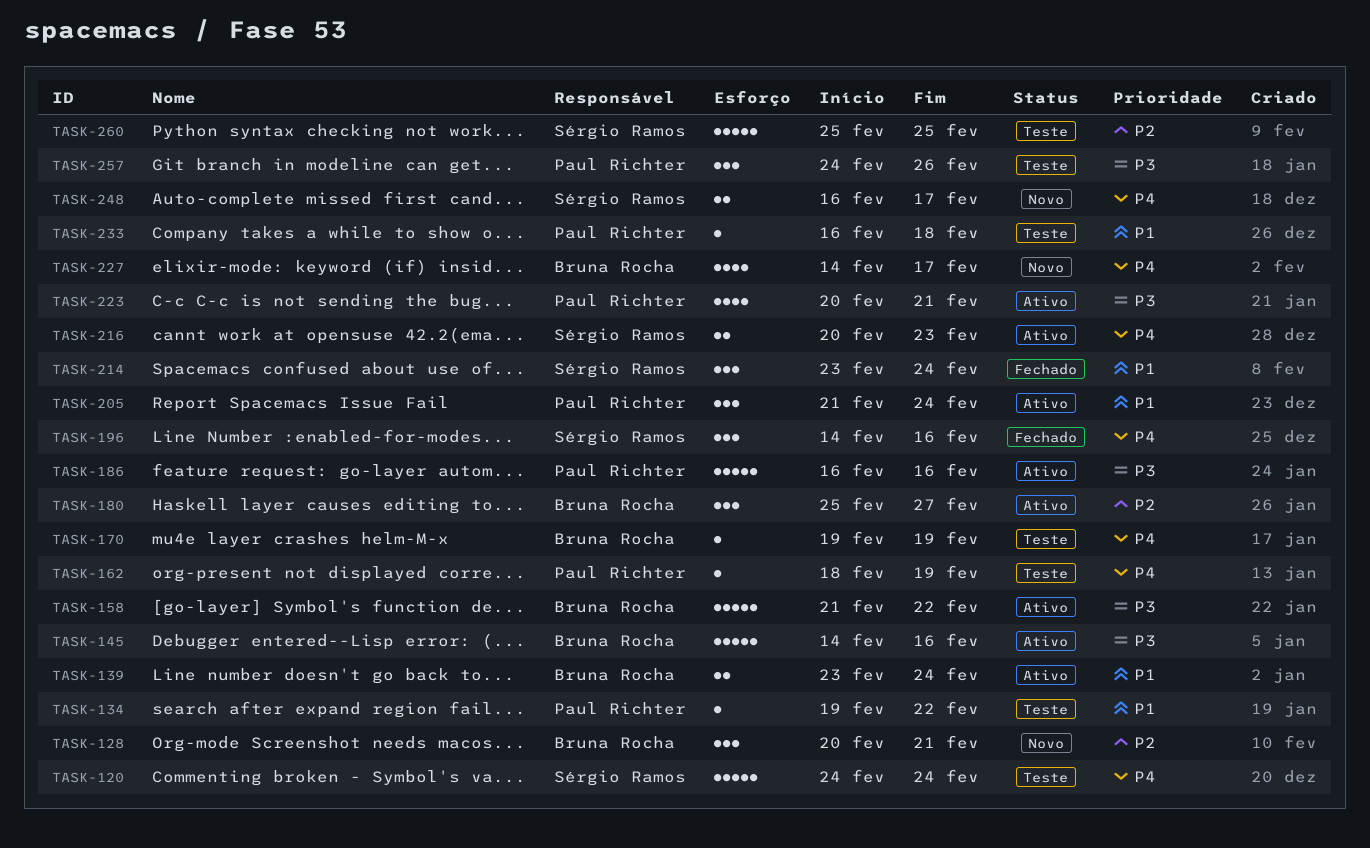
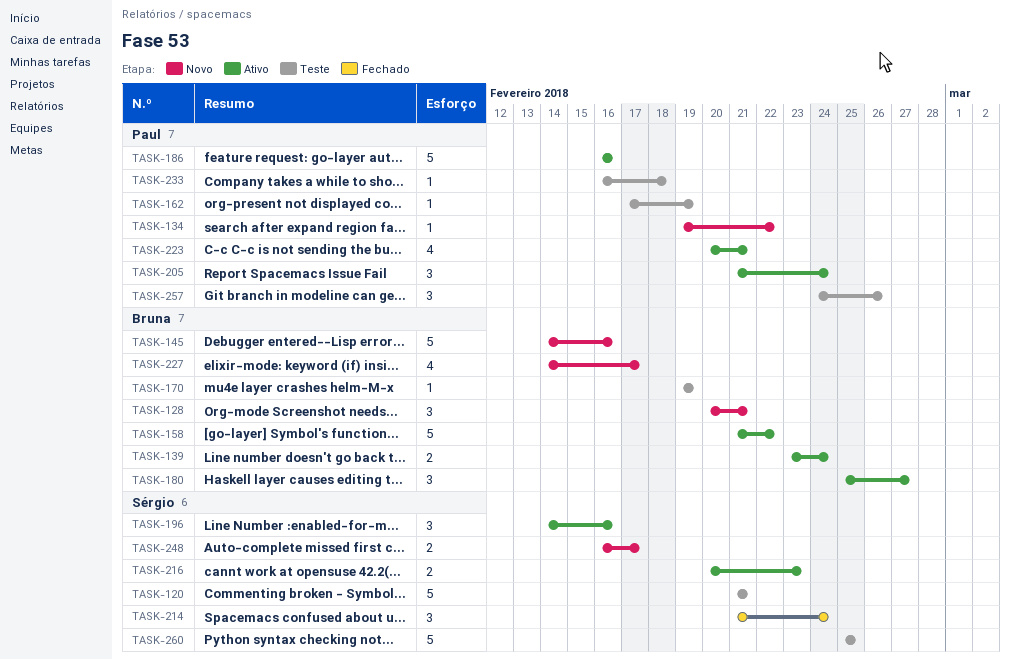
TASK-120, start: Feb 24 -> Feb 21
TASK-120, due: Feb 24 -> Feb 21
TASK-134, status: Teste -> Novo
TASK-145, status: Ativo -> Novo
TASK-162, start: Feb 18 -> Feb 17
TASK-196, status: Fechado -> Ativo
TASK-214, start: Feb 23 -> Feb 21

